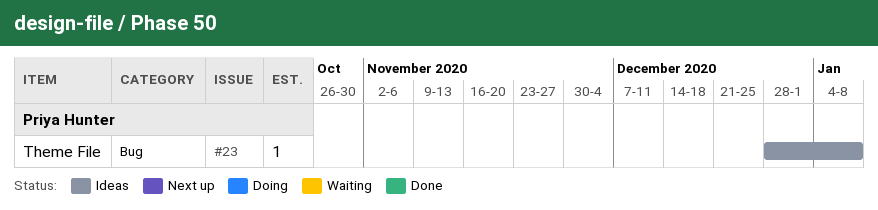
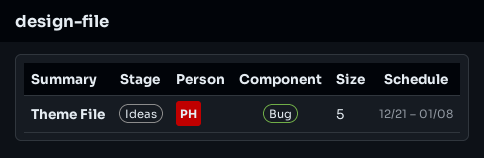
Theme File, estimate: 1 -> 5
Theme File, start: Dec 28 -> Dec 21

